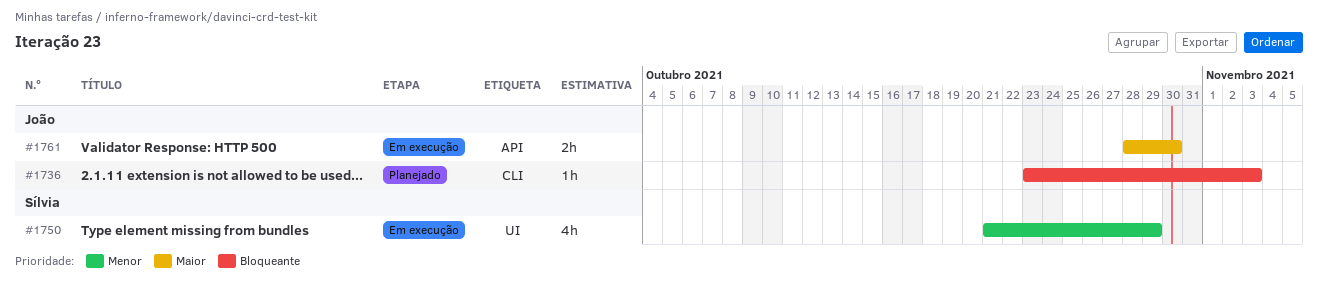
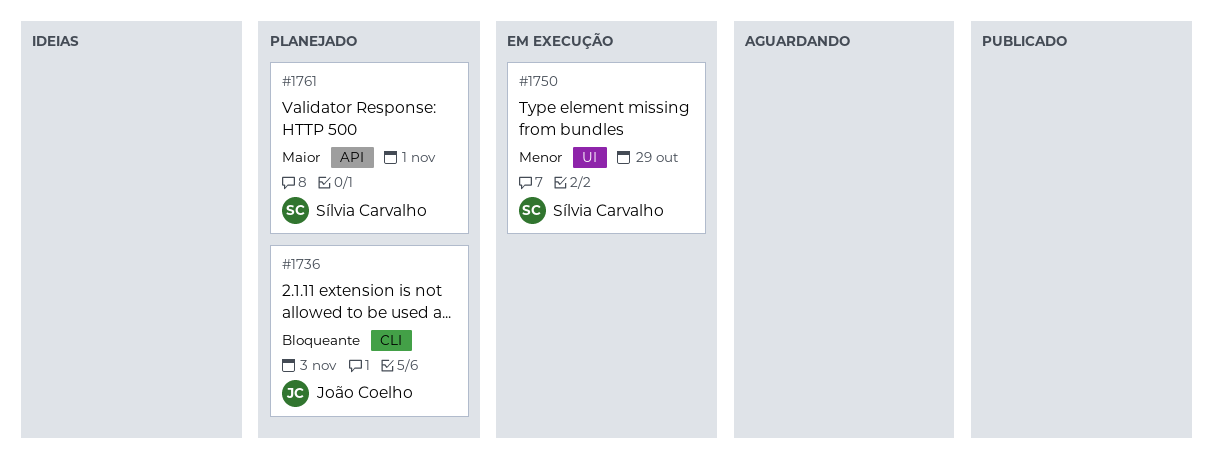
#1761, status: Em execução -> Planejado
#1761, owner: João Coelho -> Sílvia Carvalho
#1761, due: Oct 30 -> Nov 1

